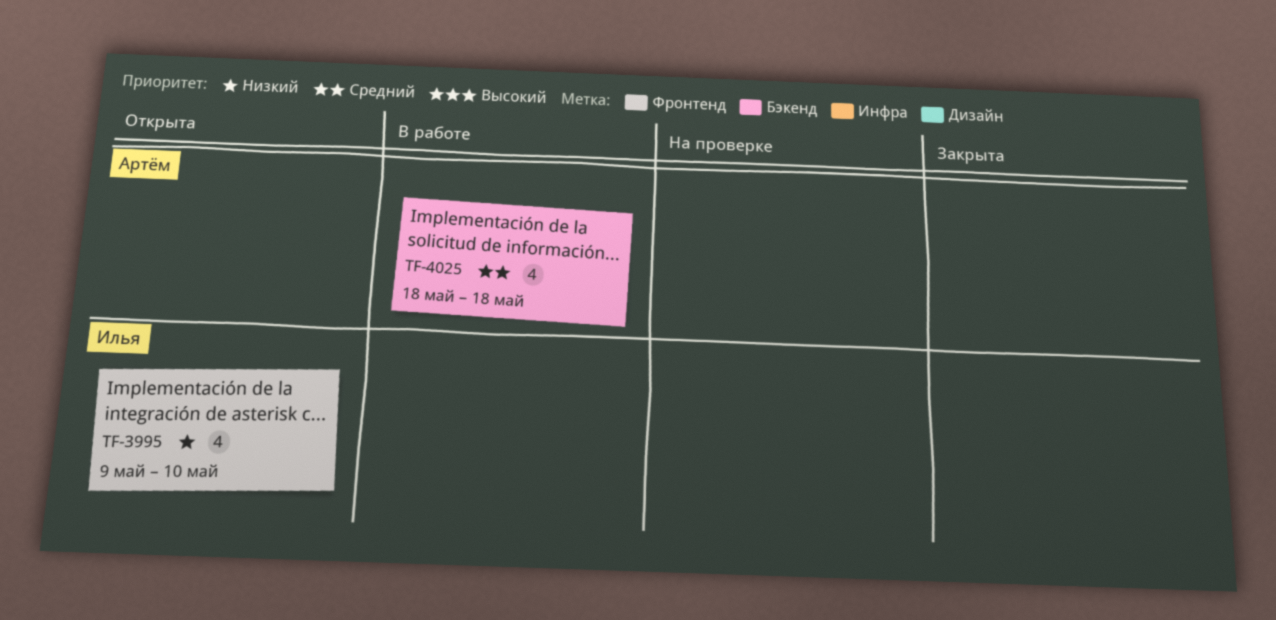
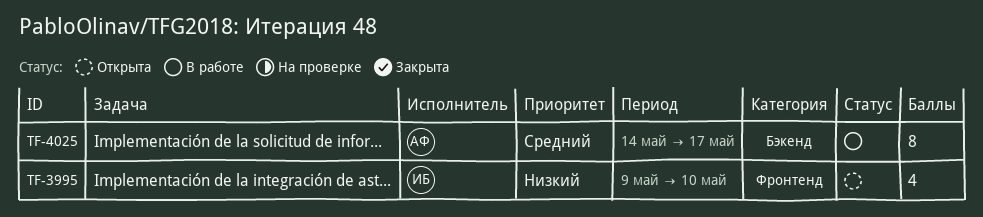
TF-4025, estimate: 4 -> 8
TF-4025, start: May 18 -> May 14
TF-4025, due: May 18 -> May 17

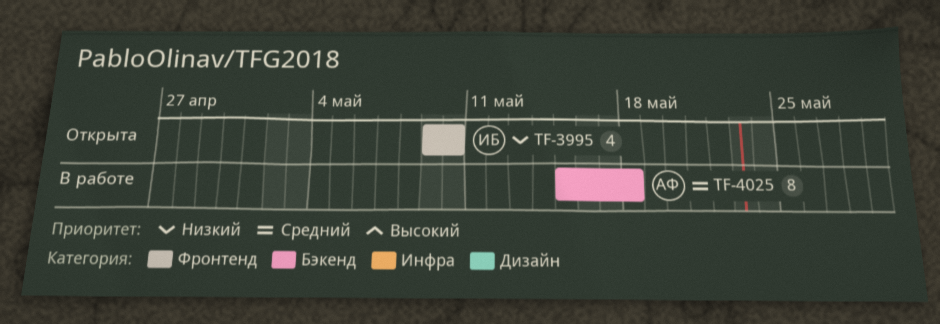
TF-4025, start: May 14 -> May 15
TF-4025, due: May 17 -> May 18

